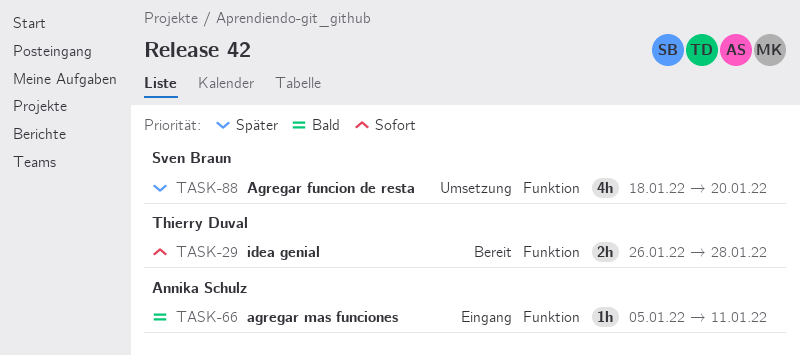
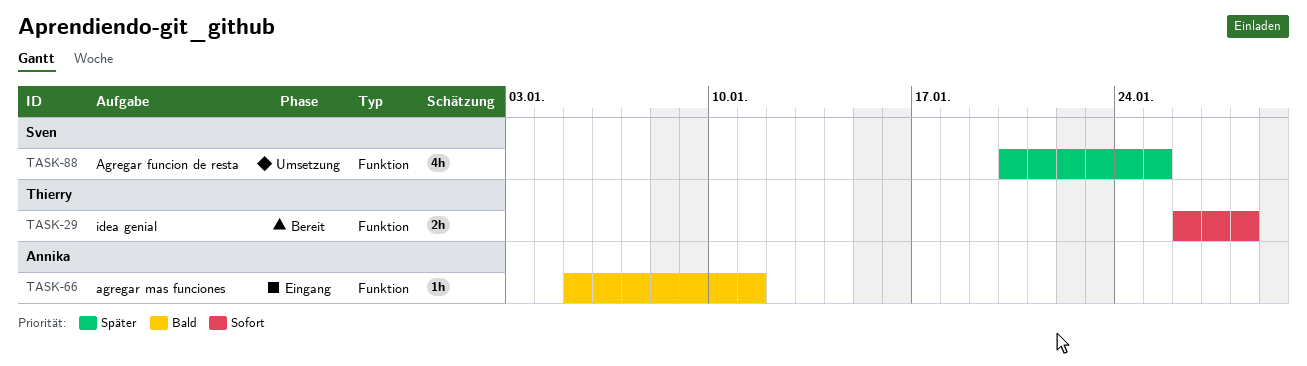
TASK-88, start: Jan 18 -> Jan 20
TASK-88, due: Jan 20 -> Jan 25

